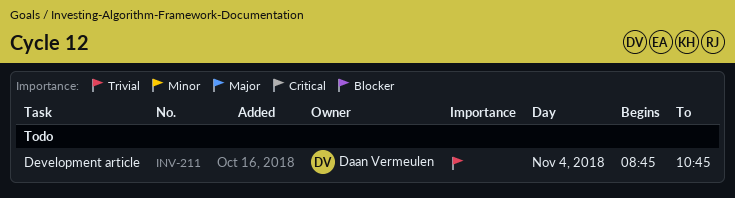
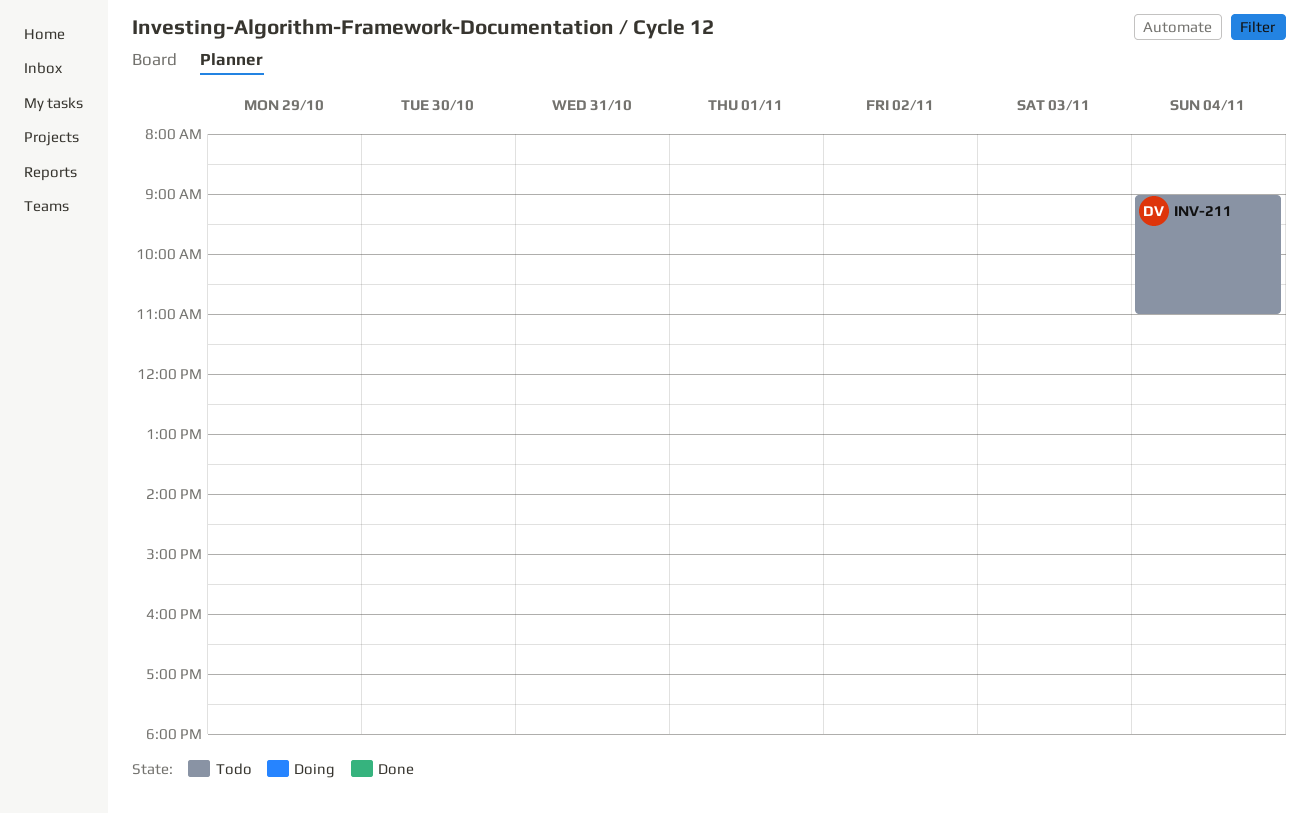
INV-211, begins: 08:45 -> 09:00
INV-211, ends: 10:45 -> 11:00

